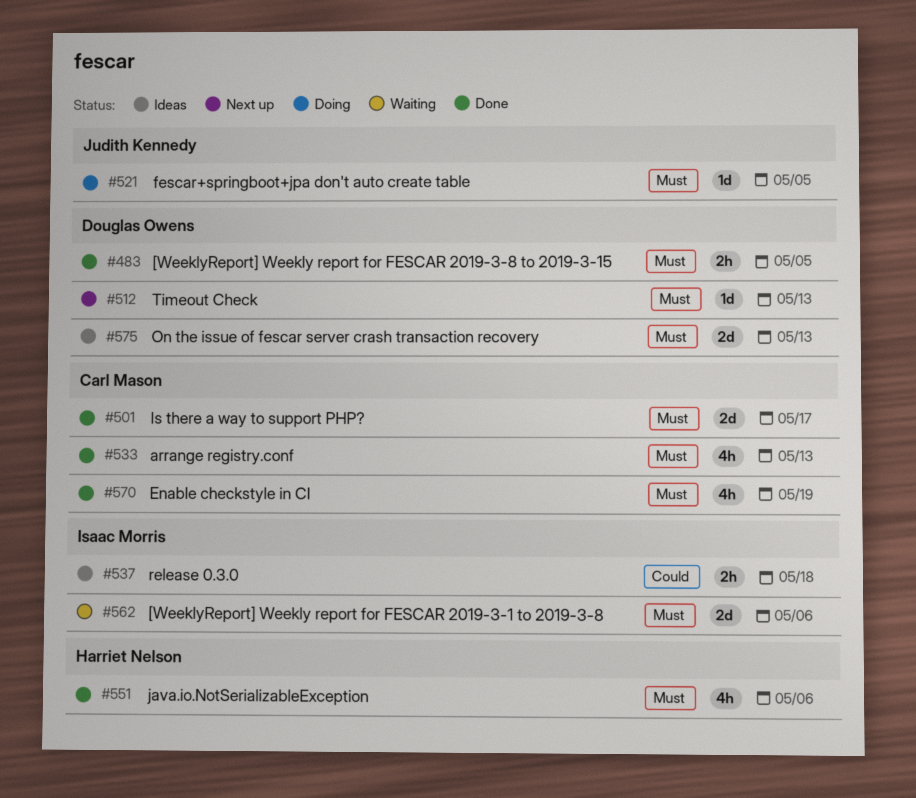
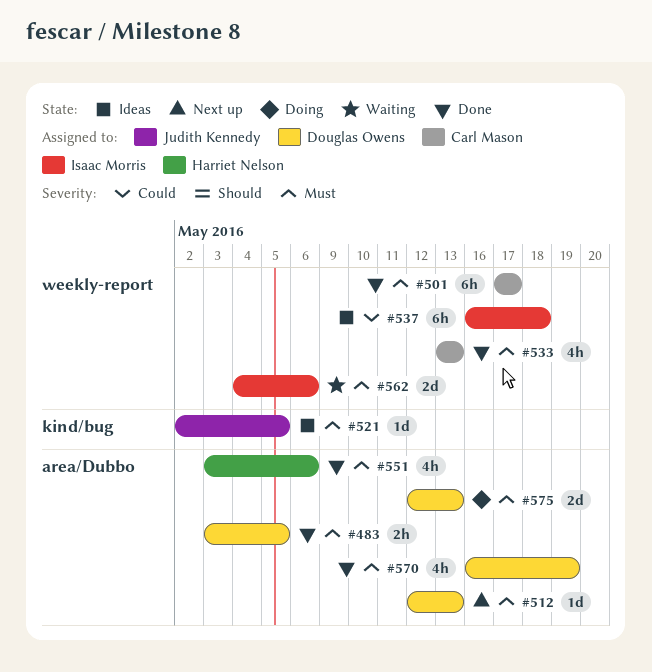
#501, estimate: 2d -> 6h
#521, status: Doing -> Ideas
#537, estimate: 2h -> 6h
#570, owner: Carl Mason -> Douglas Owens
#575, status: Ideas -> Doing

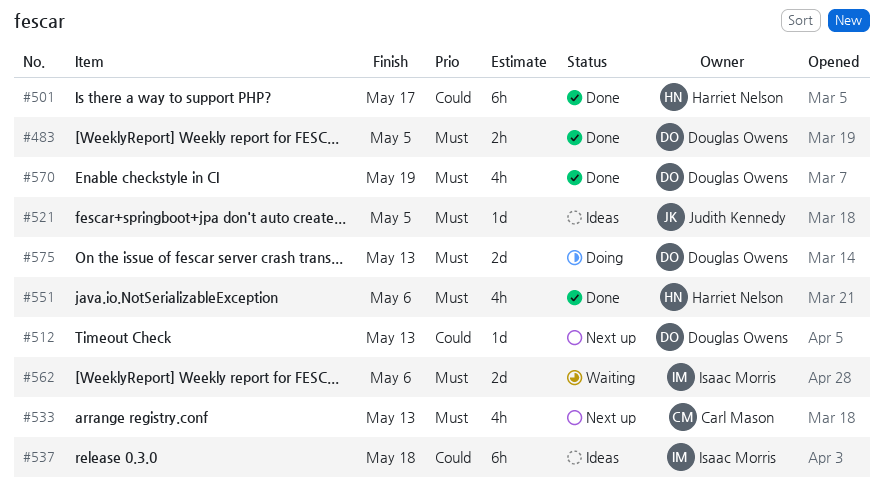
#501, owner: Carl Mason -> Harriet Nelson
#501, priority: Must -> Could
#512, priority: Must -> Could
#533, status: Done -> Next up

